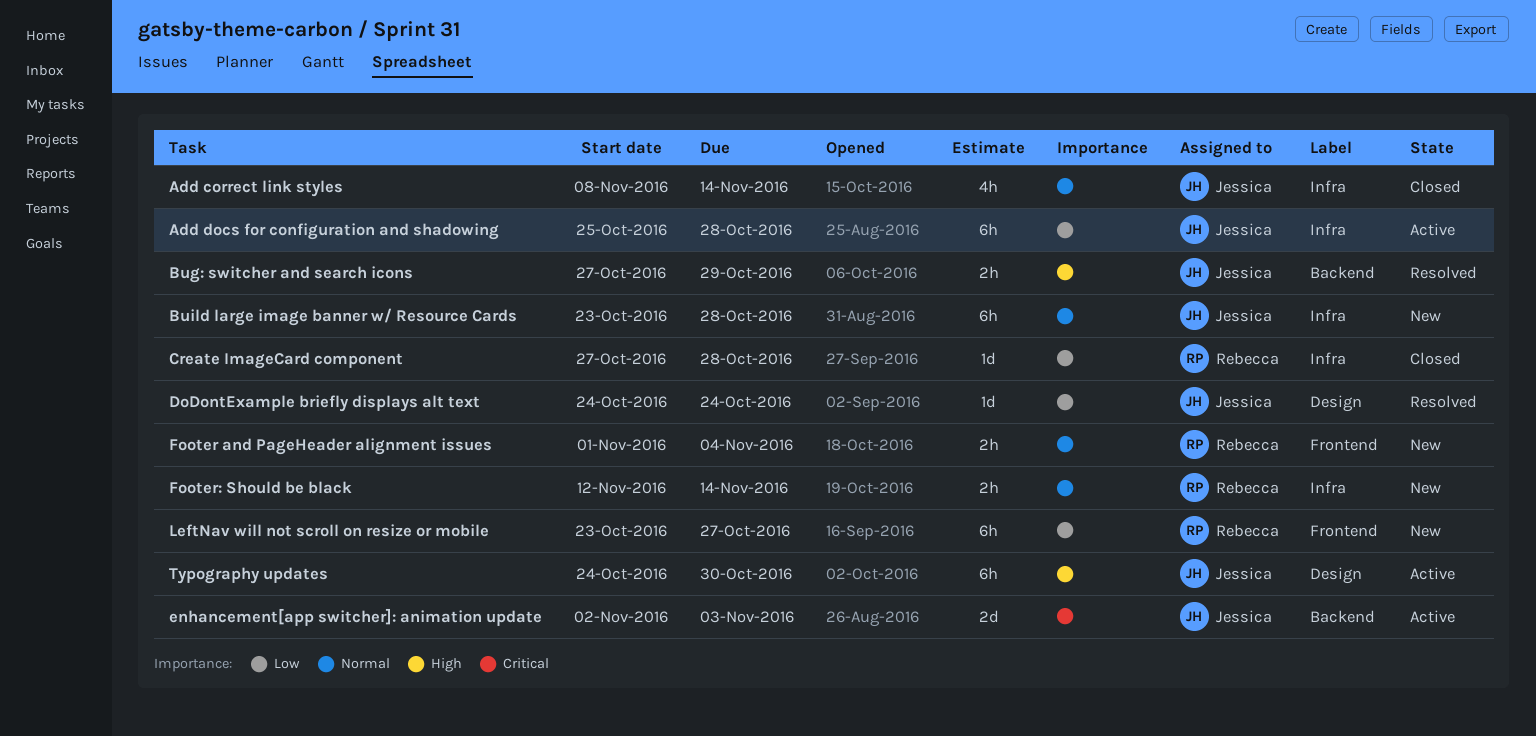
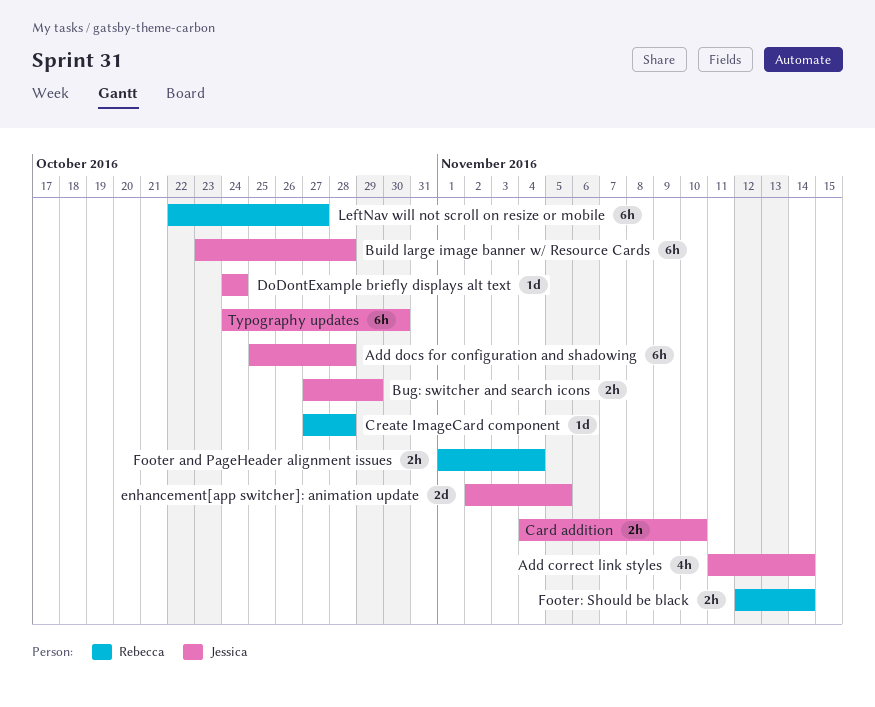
Add correct link styles, start: Nov 8 -> Nov 11
Card addition: none -> present
enhancement[app switcher]: animation update, due: Nov 3 -> Nov 5
LeftNav will not scroll on resize or mobile, start: Oct 23 -> Oct 22

